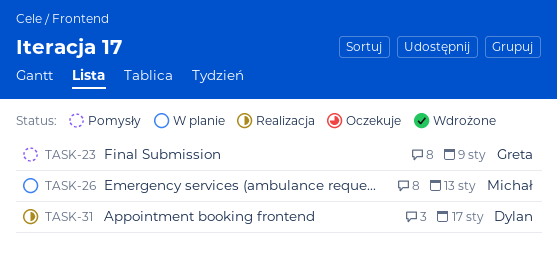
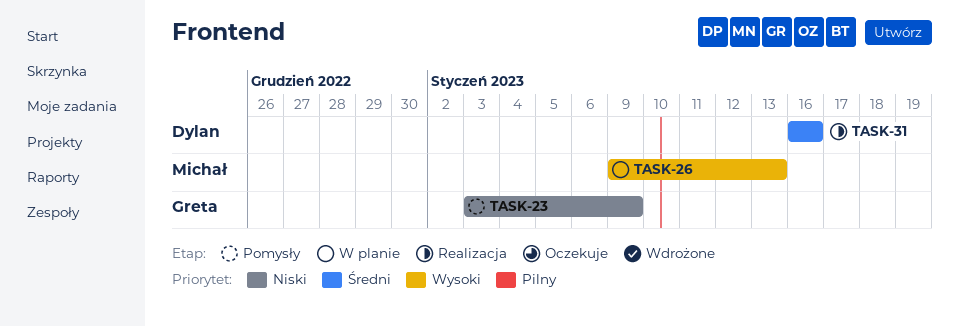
TASK-31, due: Jan 17 -> Jan 16

